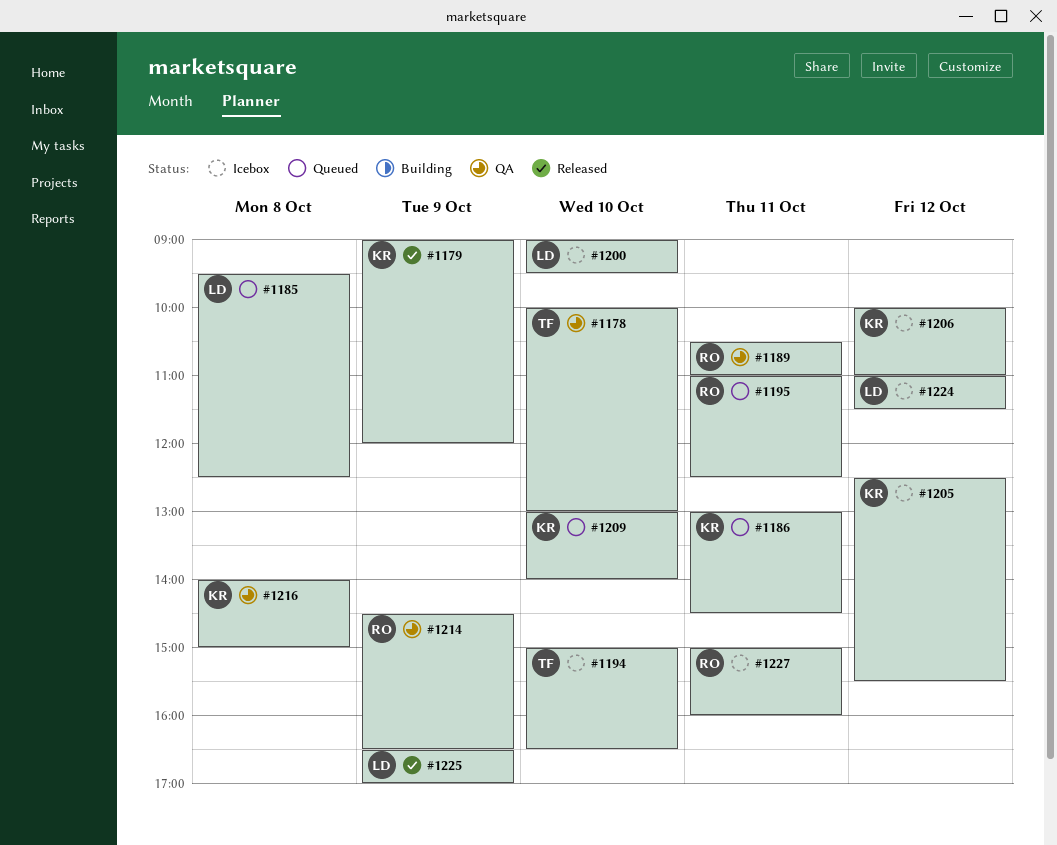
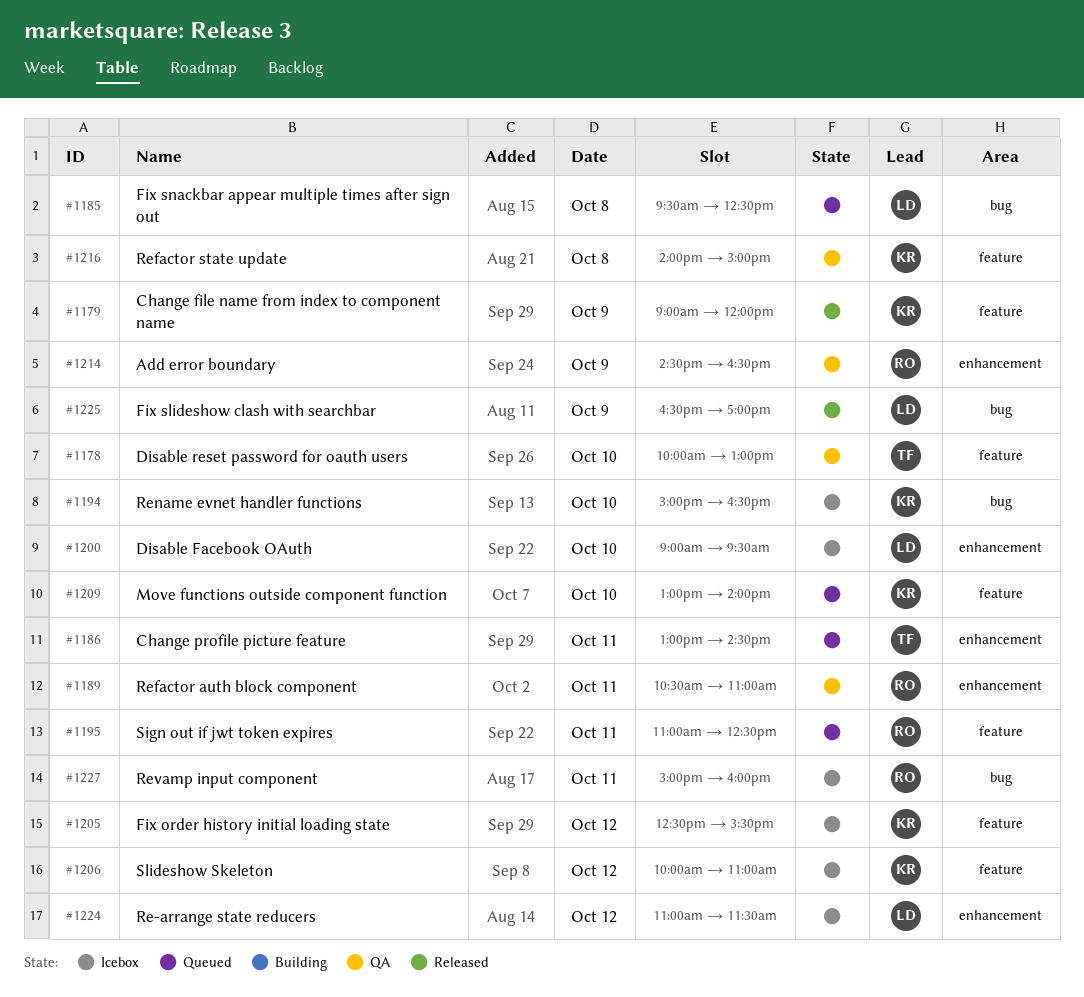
#1186, owner: KR -> TF
#1194, owner: TF -> KR

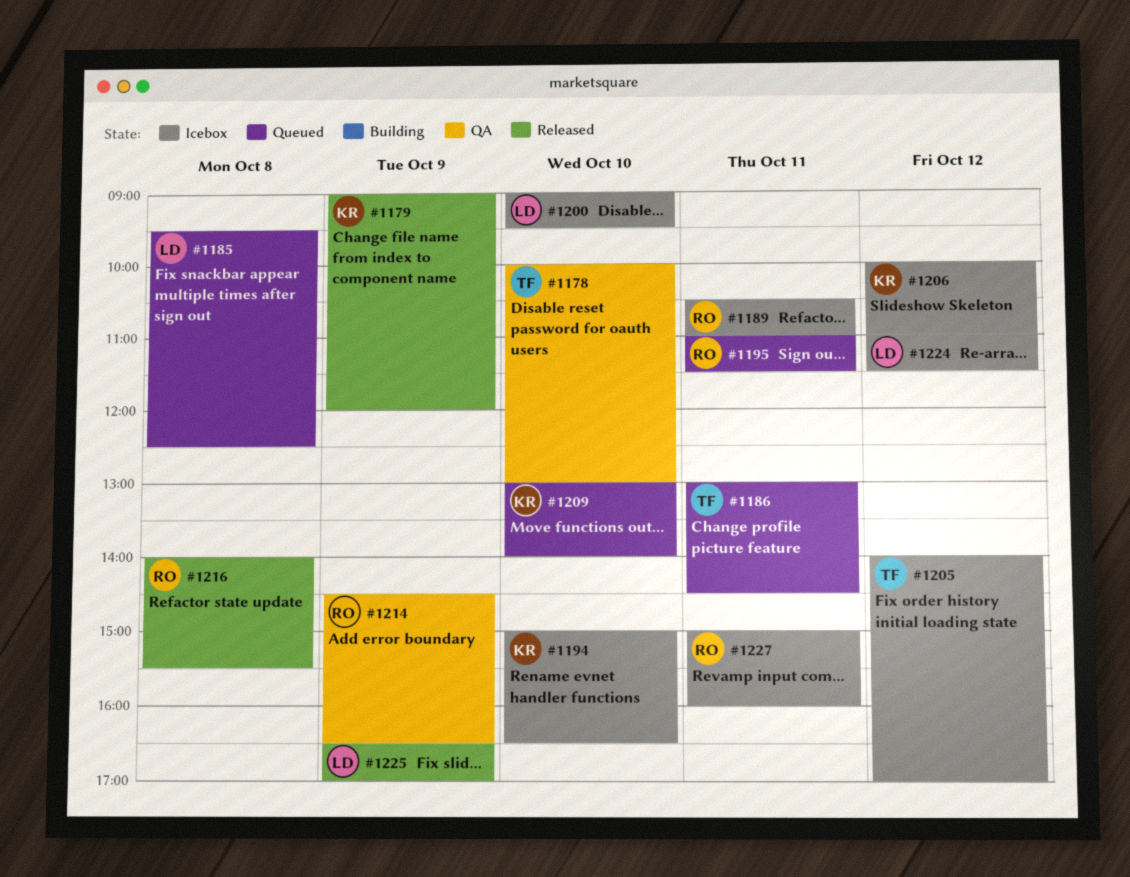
#1189, status: QA -> Icebox
#1195, ends: 12:30 -> 11:30
#1205, owner: KR -> TF
#1205, begins: 12:30 -> 14:00
#1205, ends: 15:30 -> 17:00
#1216, status: QA -> Released
#1216, owner: KR -> RO
#1216, ends: 15:00 -> 15:30

